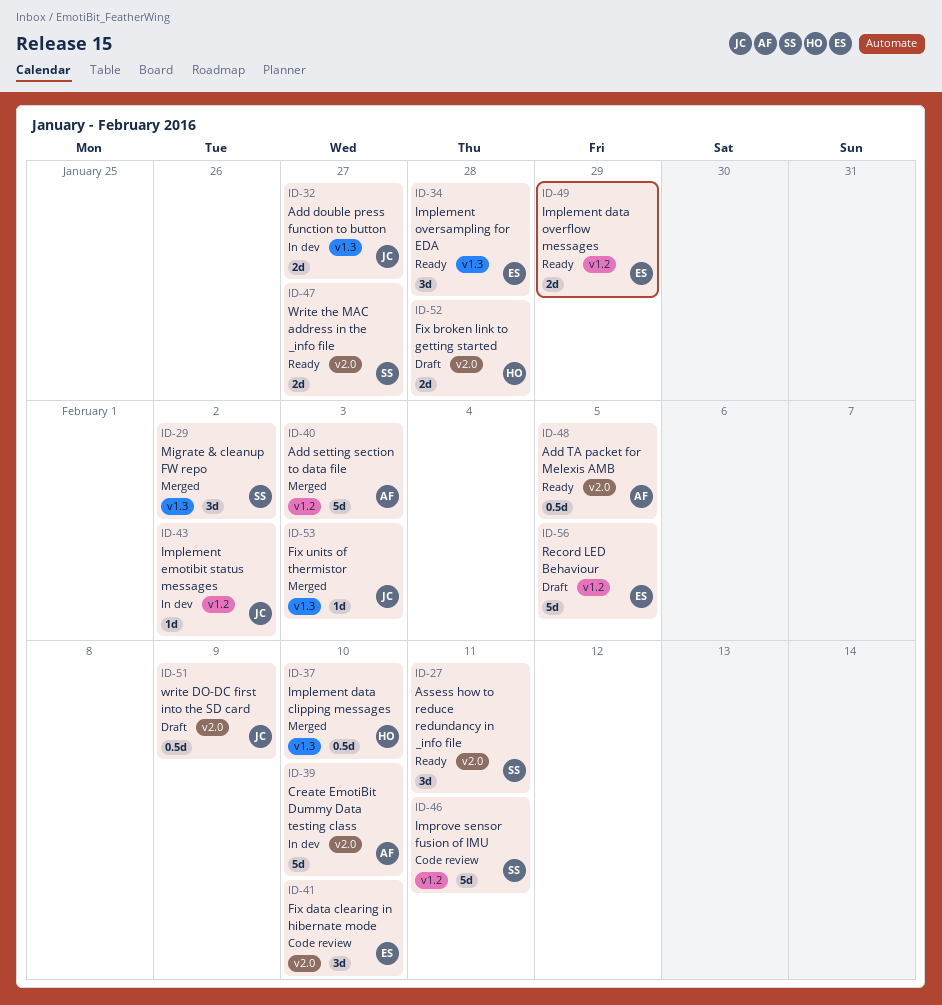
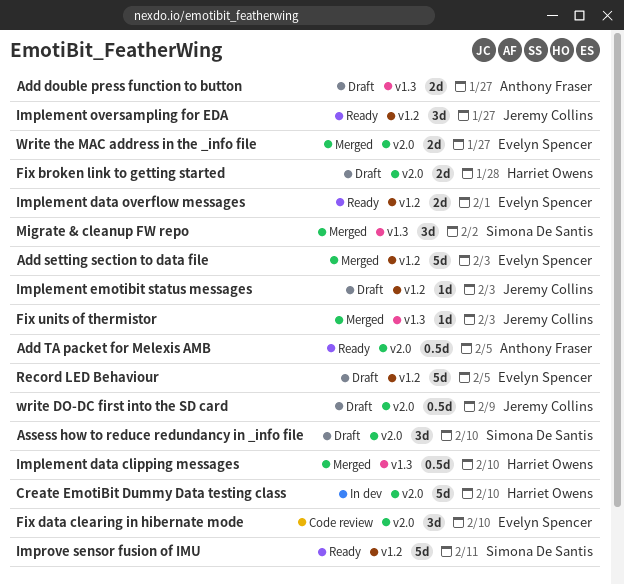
Add double press function to button, status: In dev -> Draft
Add double press function to button, owner: Jeremy Collins -> Anthony Fraser
Add setting section to data file, owner: Anthony Fraser -> Evelyn Spencer
Assess how to reduce redundancy in _info file, status: Ready -> Draft
Assess how to reduce redundancy in _info file, due: Feb 11 -> Feb 10
Create EmotiBit Dummy Data testing class, owner: Anthony Fraser -> Harriet Owens
Implement data overflow messages, due: Jan 29 -> Feb 1
Implement emotibit status messages, status: In dev -> Draft
Implement emotibit status messages, due: Feb 2 -> Feb 3
Implement oversampling for EDA, owner: Evelyn Spencer -> Jeremy Collins
Implement oversampling for EDA, label: v1.3 -> v1.2
Implement oversampling for EDA, due: Jan 28 -> Jan 27
Improve sensor fusion of IMU, status: Code review -> Ready
Write the MAC address in the _info file, status: Ready -> Merged
Write the MAC address in the _info file, owner: Simona De Santis -> Evelyn Spencer

